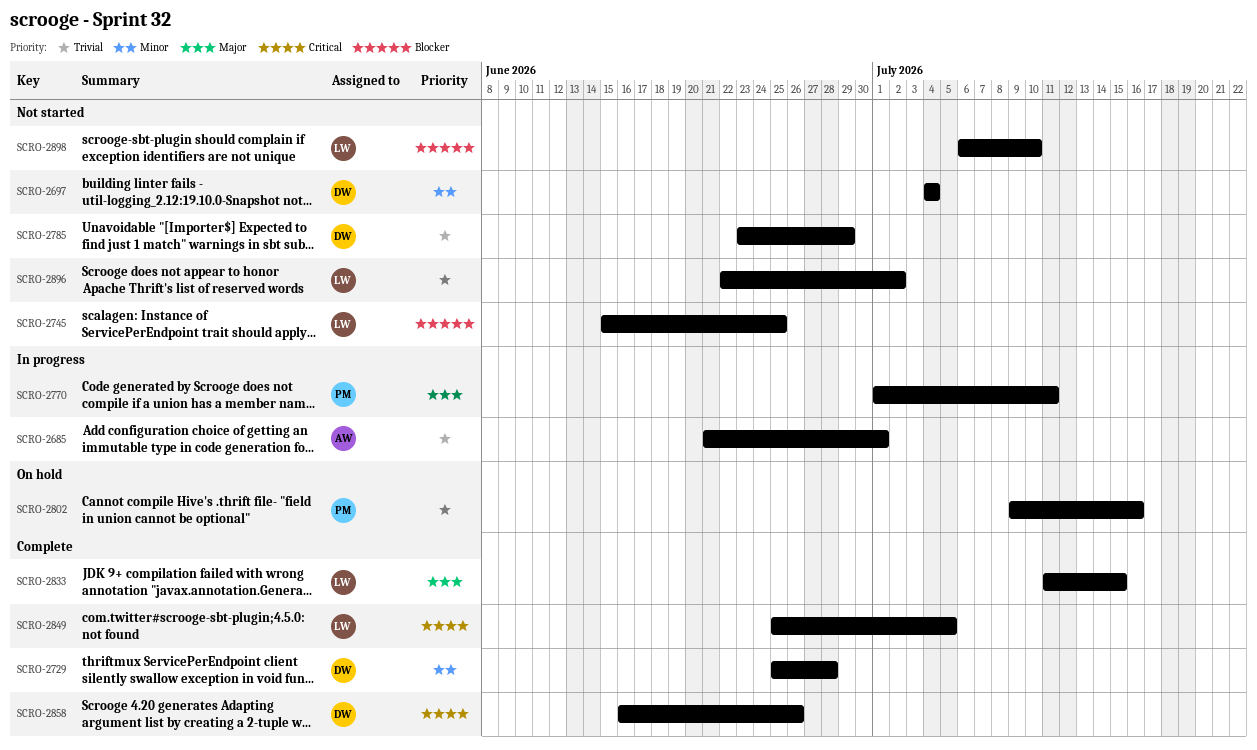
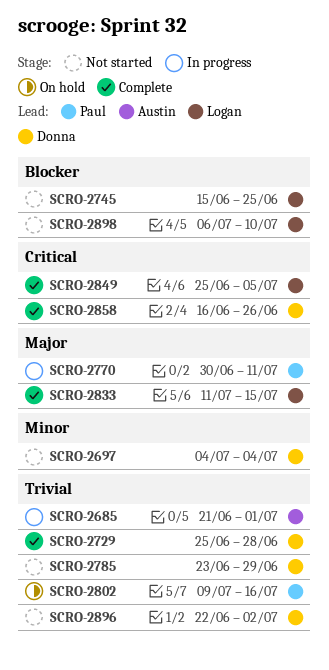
SCRO-2729, priority: Minor -> Trivial
SCRO-2770, start: Jul 1 -> Jun 30
SCRO-2896, owner: Logan -> Donna

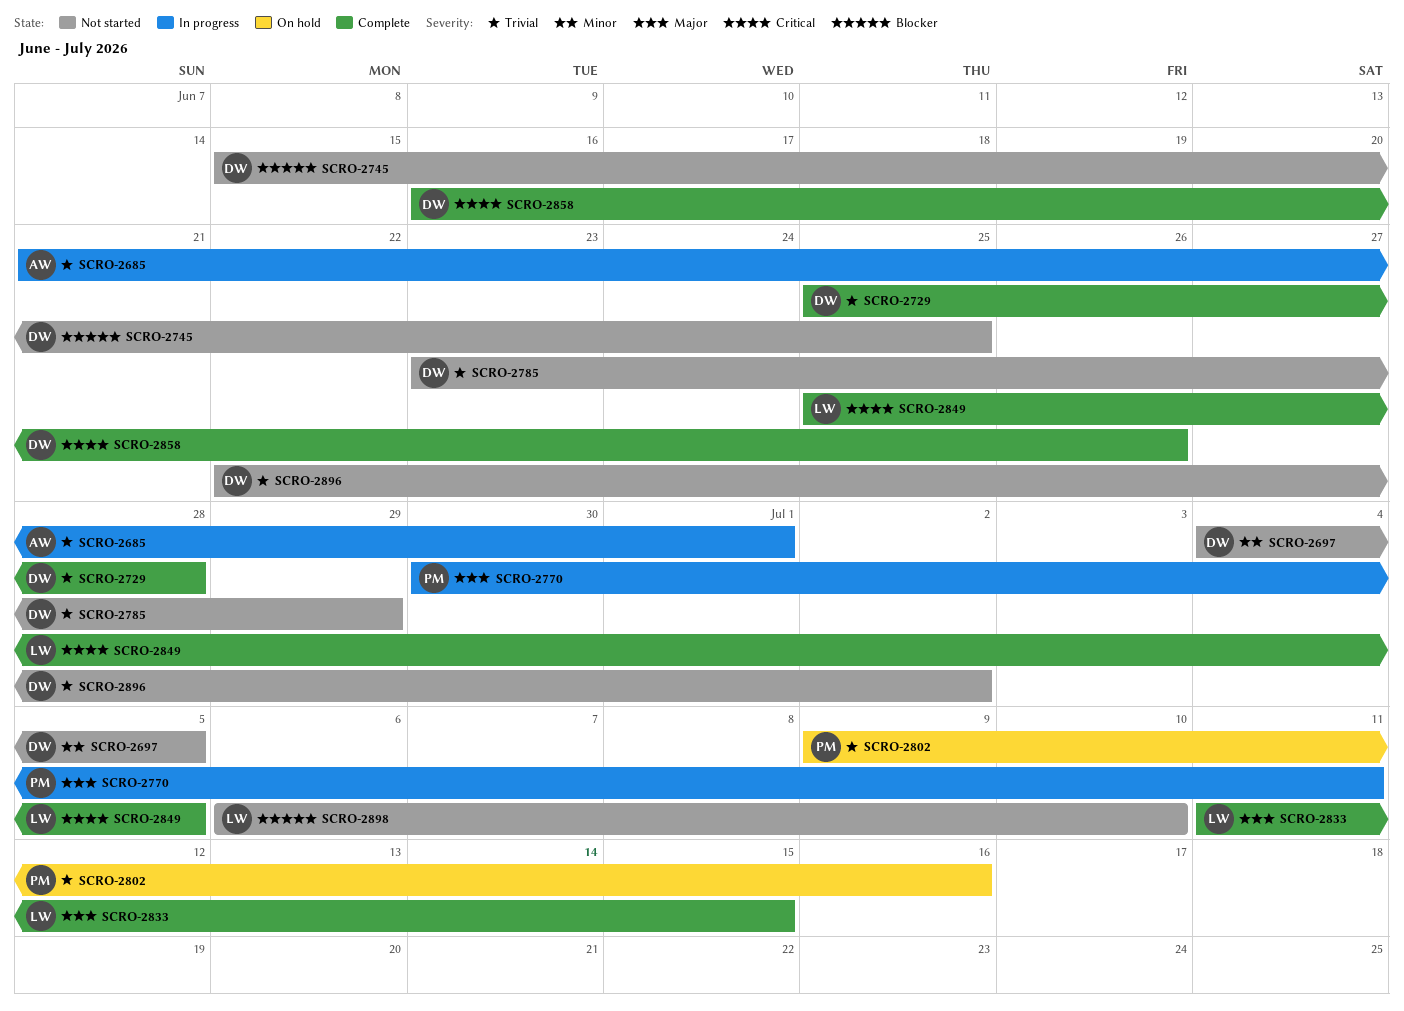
SCRO-2697, due: Jul 4 -> Jul 5
SCRO-2745, owner: Logan -> Donna

